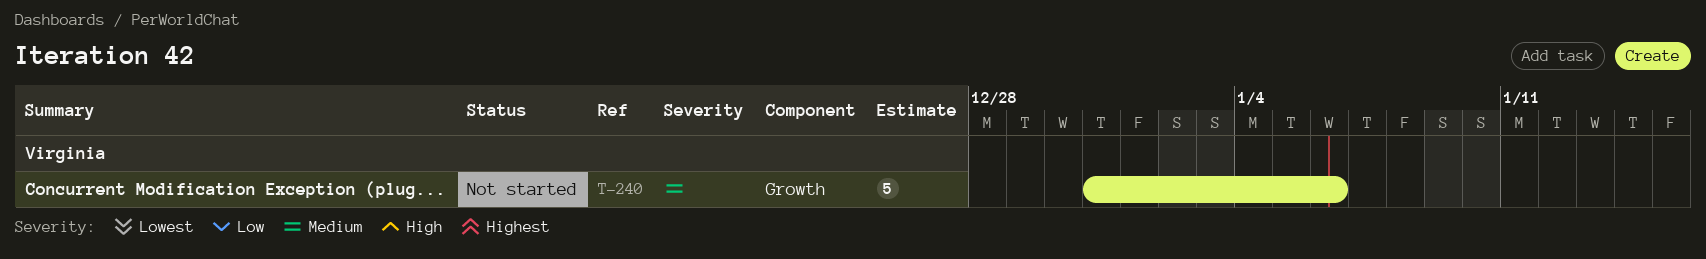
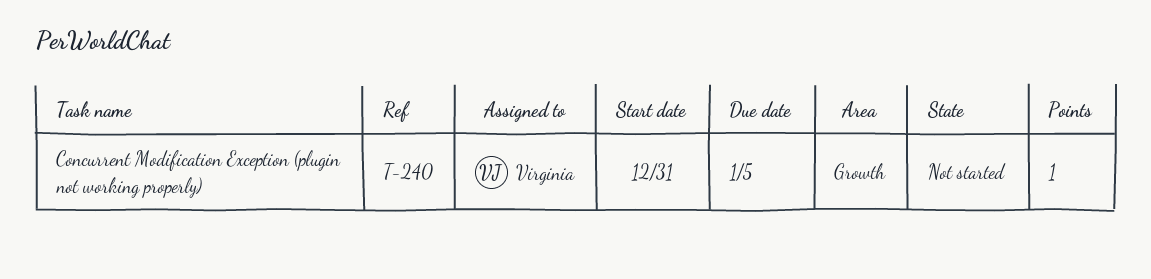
T-240, estimate: 5 -> 1
T-240, due: Jan 6 -> Jan 5

